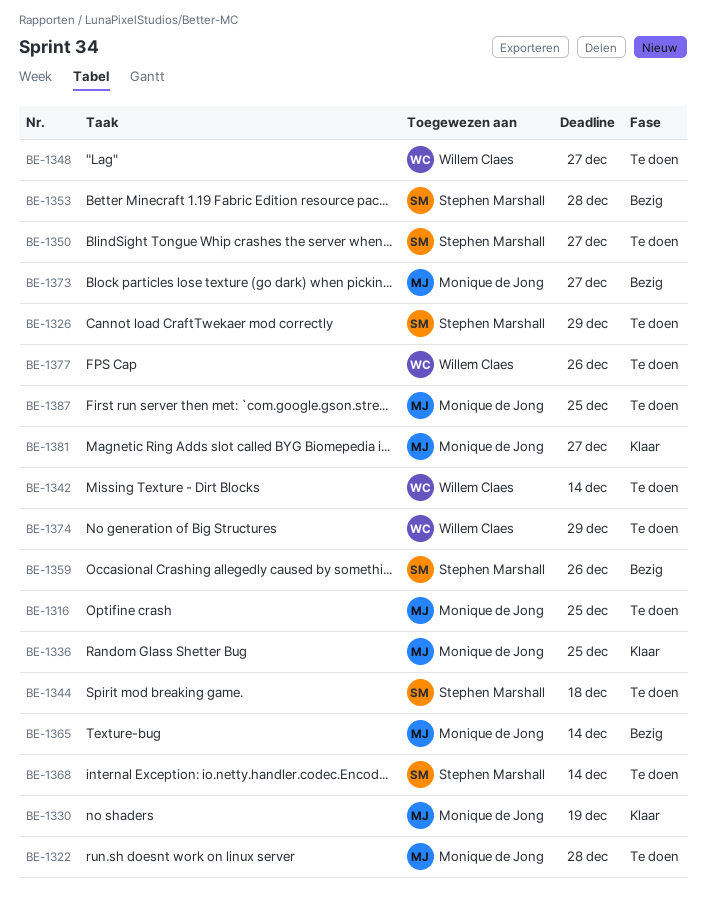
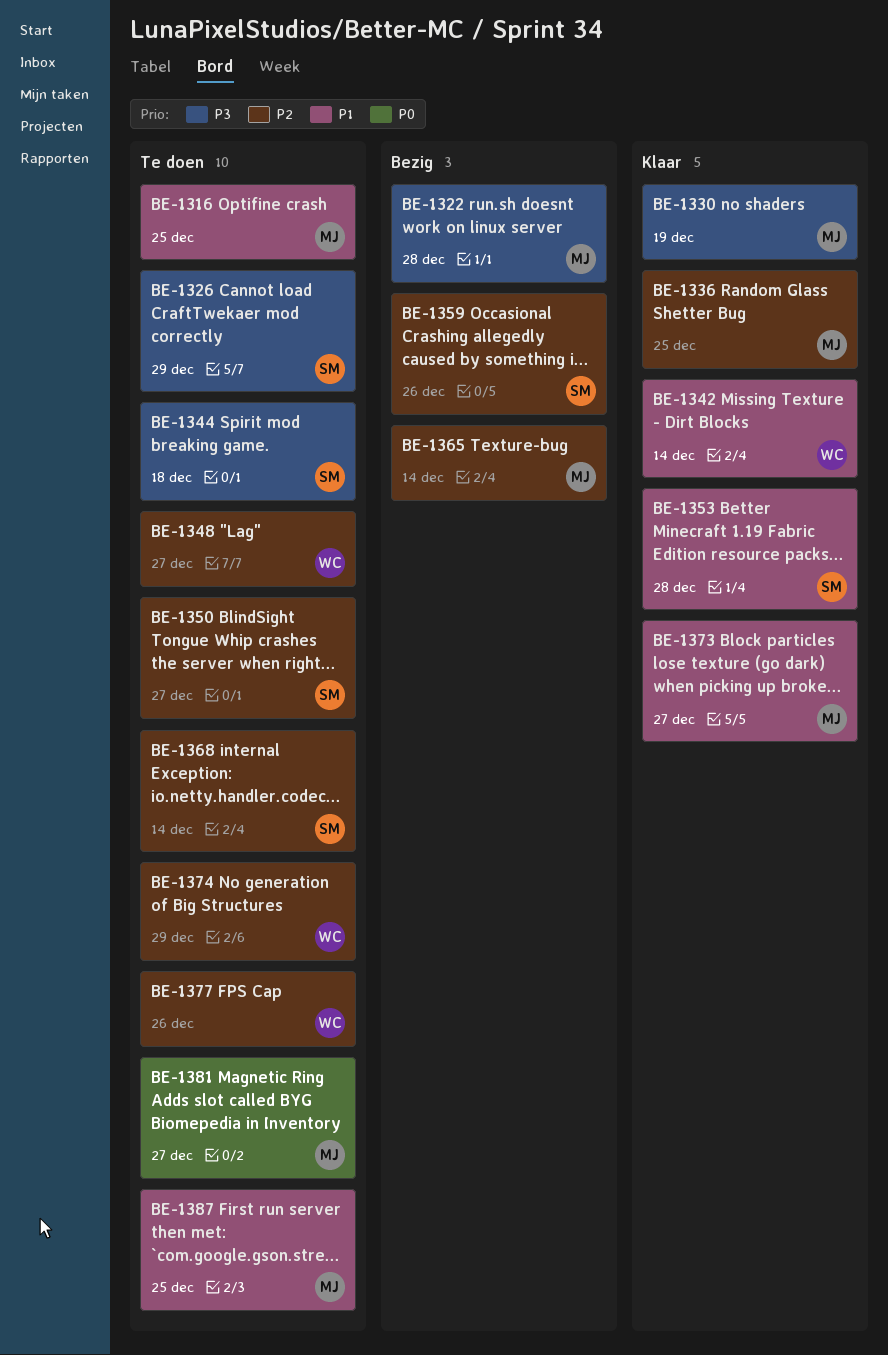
BE-1322, status: Te doen -> Bezig
BE-1342, status: Te doen -> Klaar
BE-1353, status: Bezig -> Klaar
BE-1373, status: Bezig -> Klaar
BE-1381, status: Klaar -> Te doen

